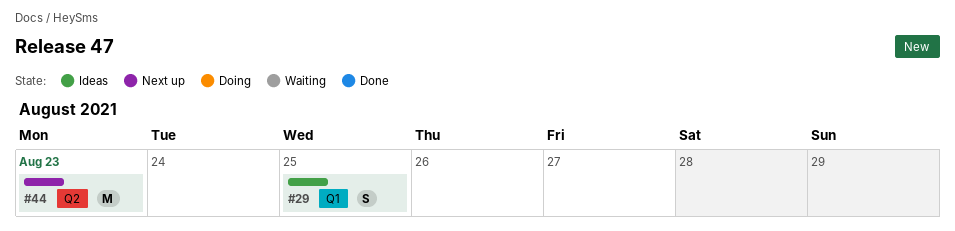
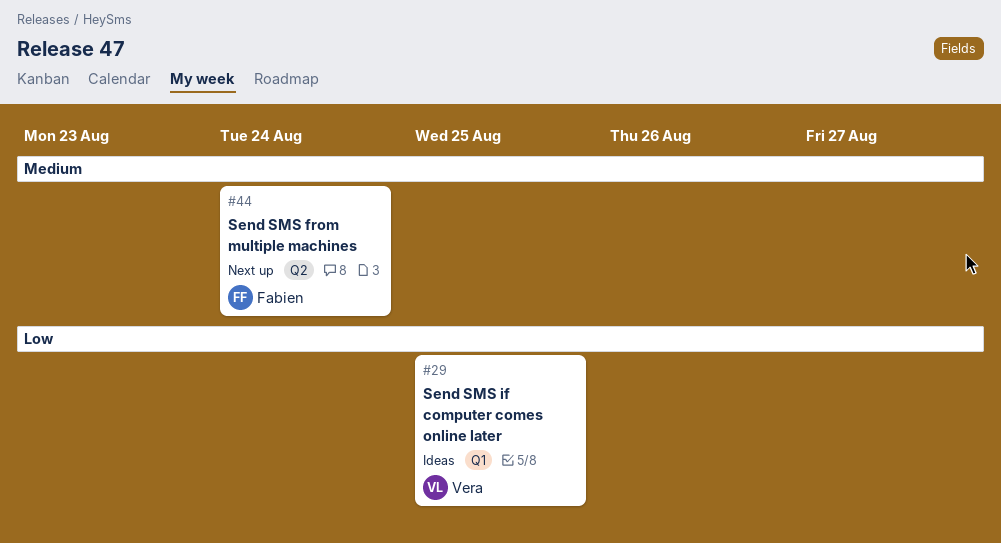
#44, due: Aug 23 -> Aug 24

